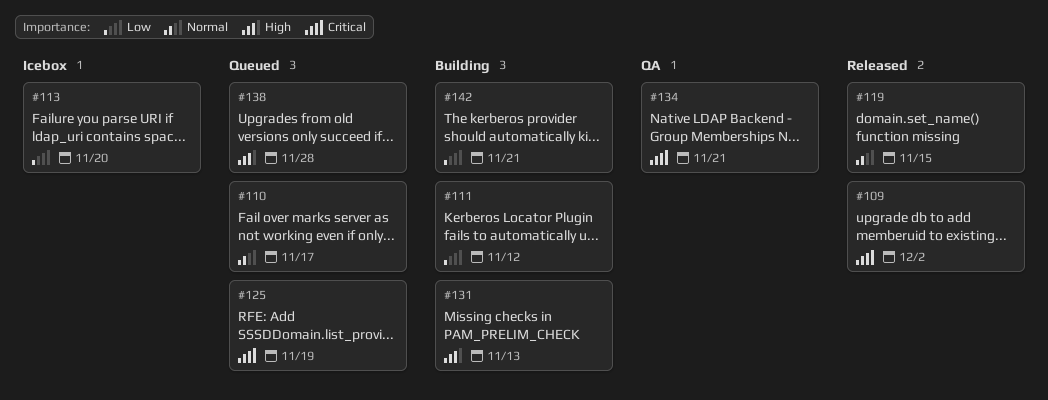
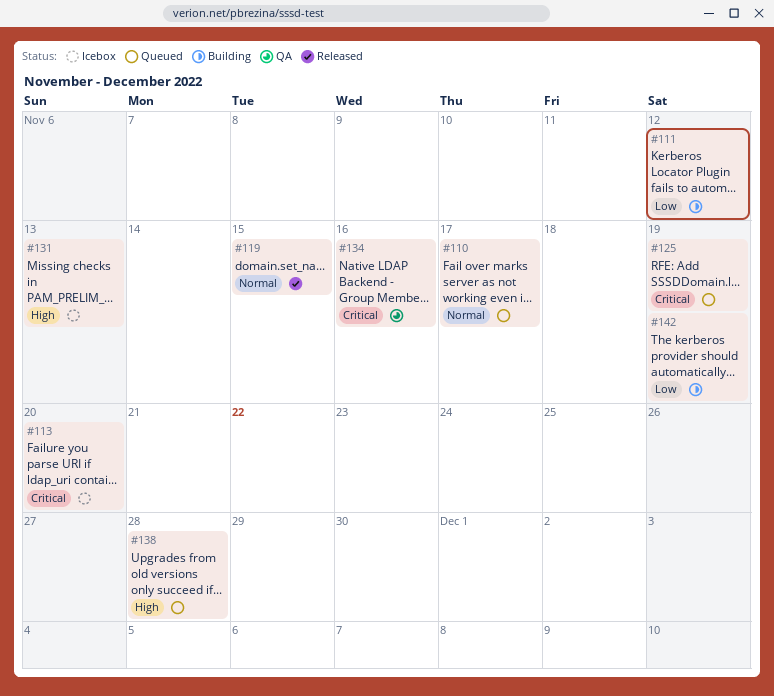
#109: present -> none
#113, priority: Low -> Critical
#131, status: Building -> Icebox
#134, due: Nov 21 -> Nov 16
#142, due: Nov 21 -> Nov 19

